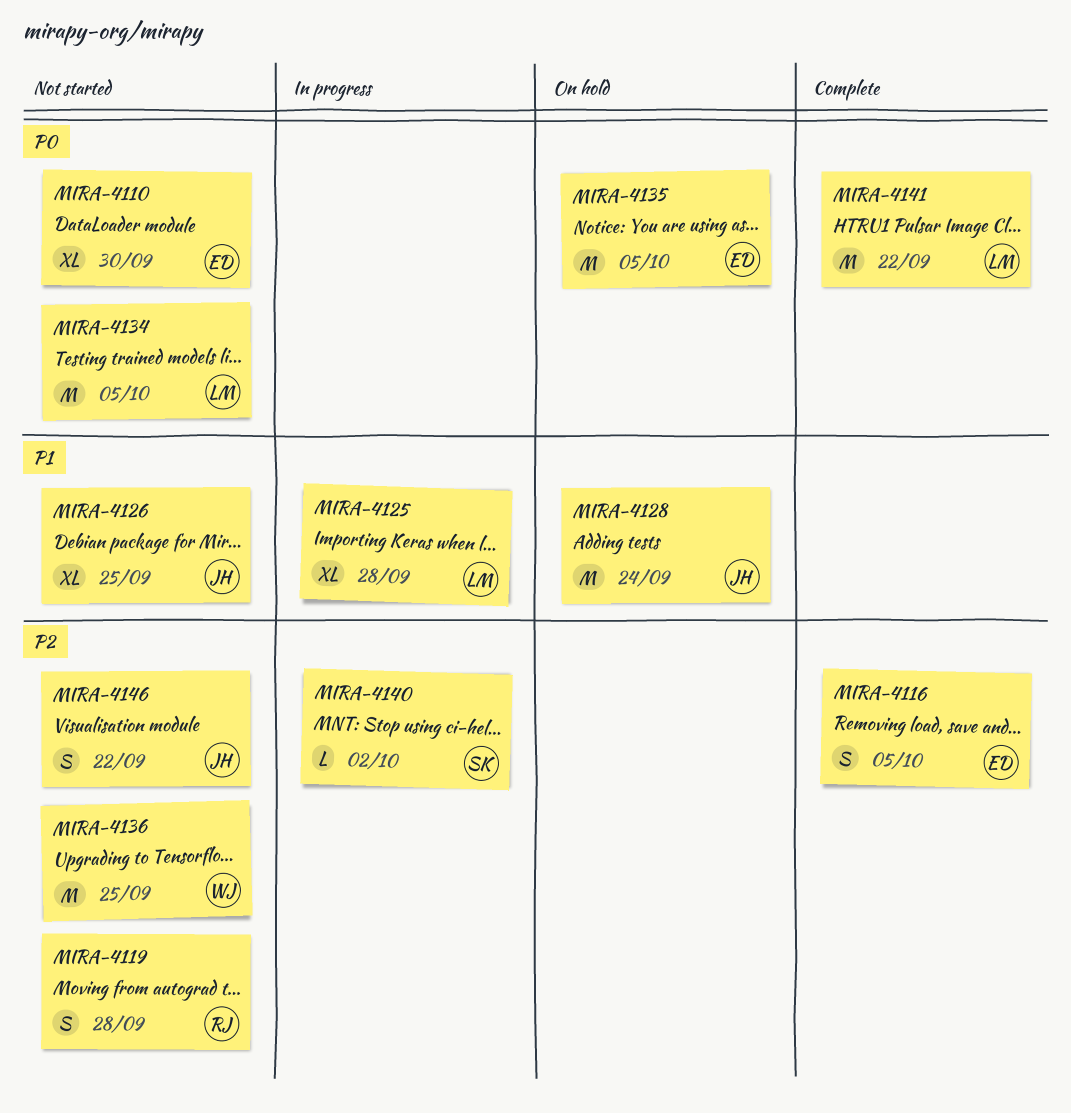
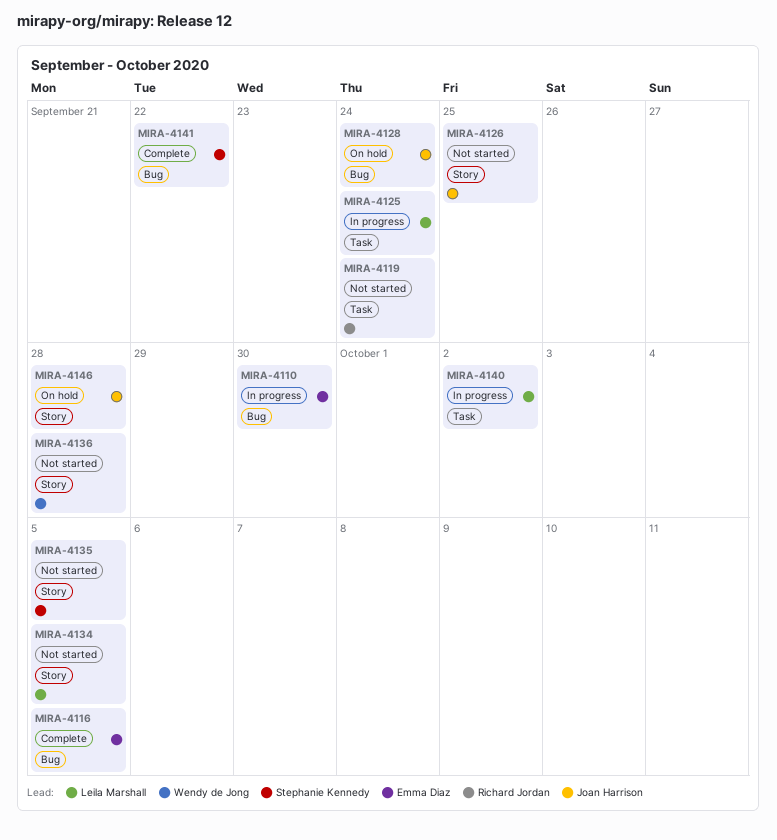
MIRA-4110, status: Not started -> In progress
MIRA-4119, due: Sep 28 -> Sep 24
MIRA-4125, due: Sep 28 -> Sep 24
MIRA-4135, status: On hold -> Not started
MIRA-4135, owner: Emma Diaz -> Stephanie Kennedy
MIRA-4136, due: Sep 25 -> Sep 28
MIRA-4140, owner: Stephanie Kennedy -> Leila Marshall
MIRA-4141, owner: Leila Marshall -> Stephanie Kennedy
MIRA-4146, status: Not started -> On hold
MIRA-4146, due: Sep 22 -> Sep 28

